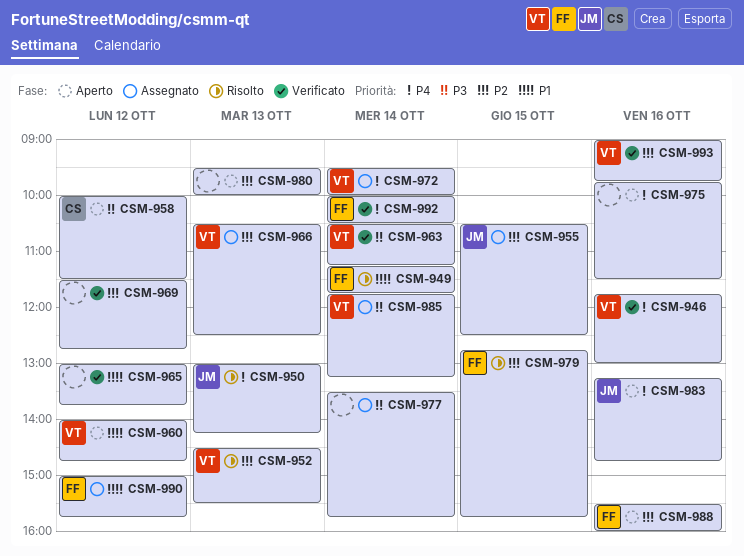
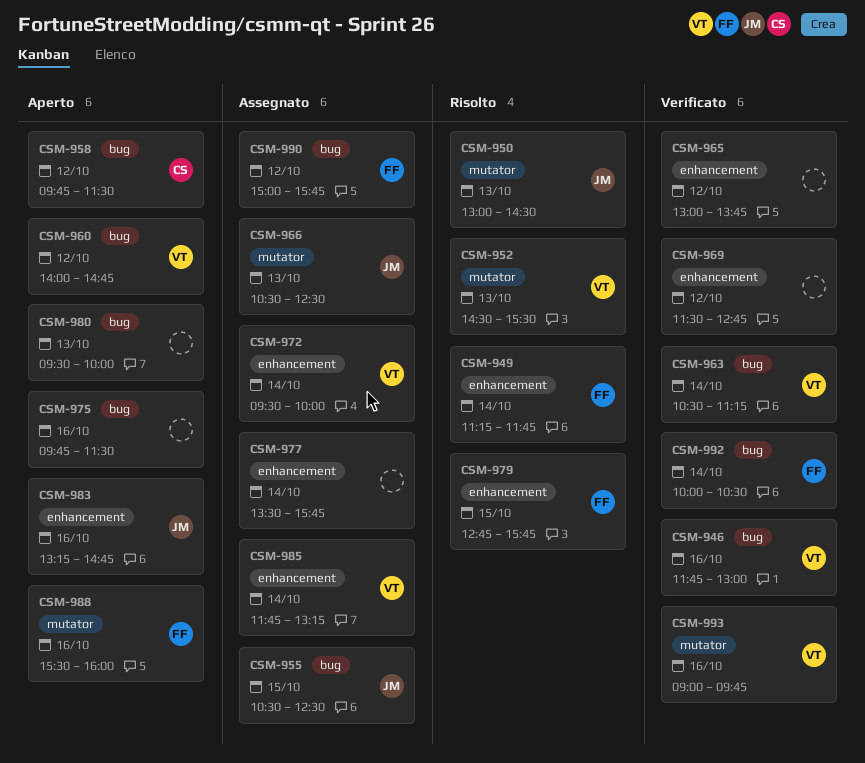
CSM-950, ends: 14:15 -> 14:30
CSM-958, begins: 10:00 -> 09:45
CSM-966, owner: VT -> JM

